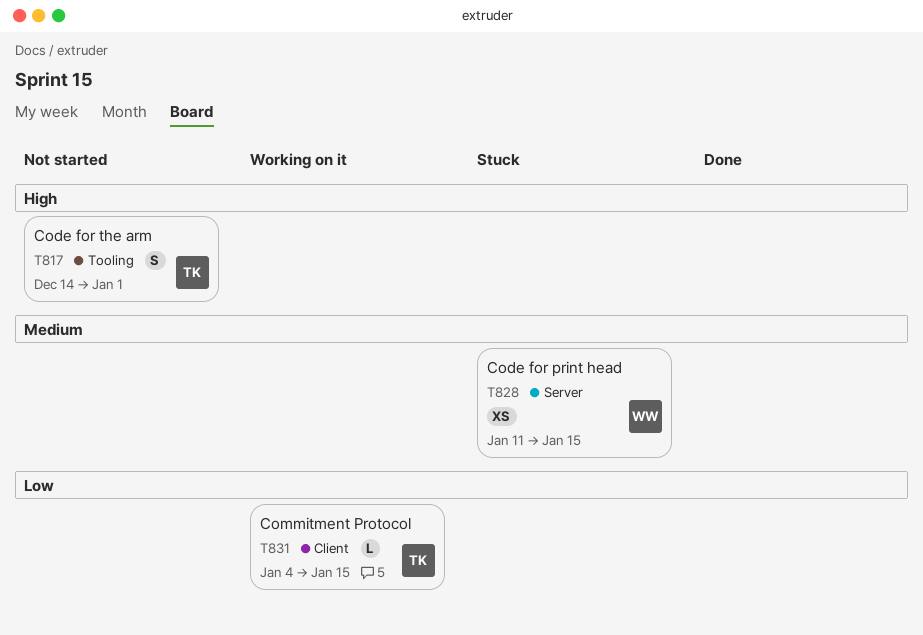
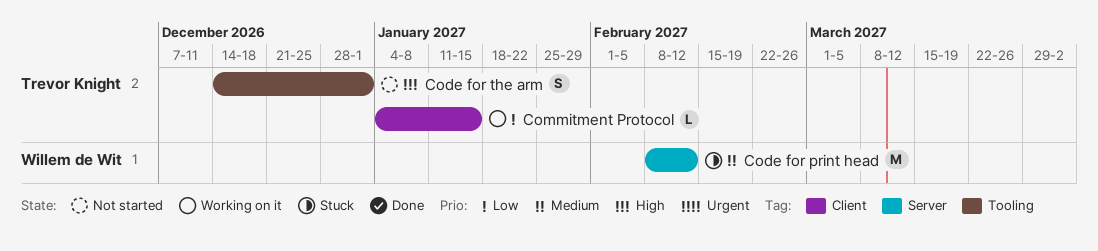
Code for print head, estimate: XS -> M
Code for print head, start: Jan 11 -> Feb 8
Code for print head, due: Jan 15 -> Feb 12

